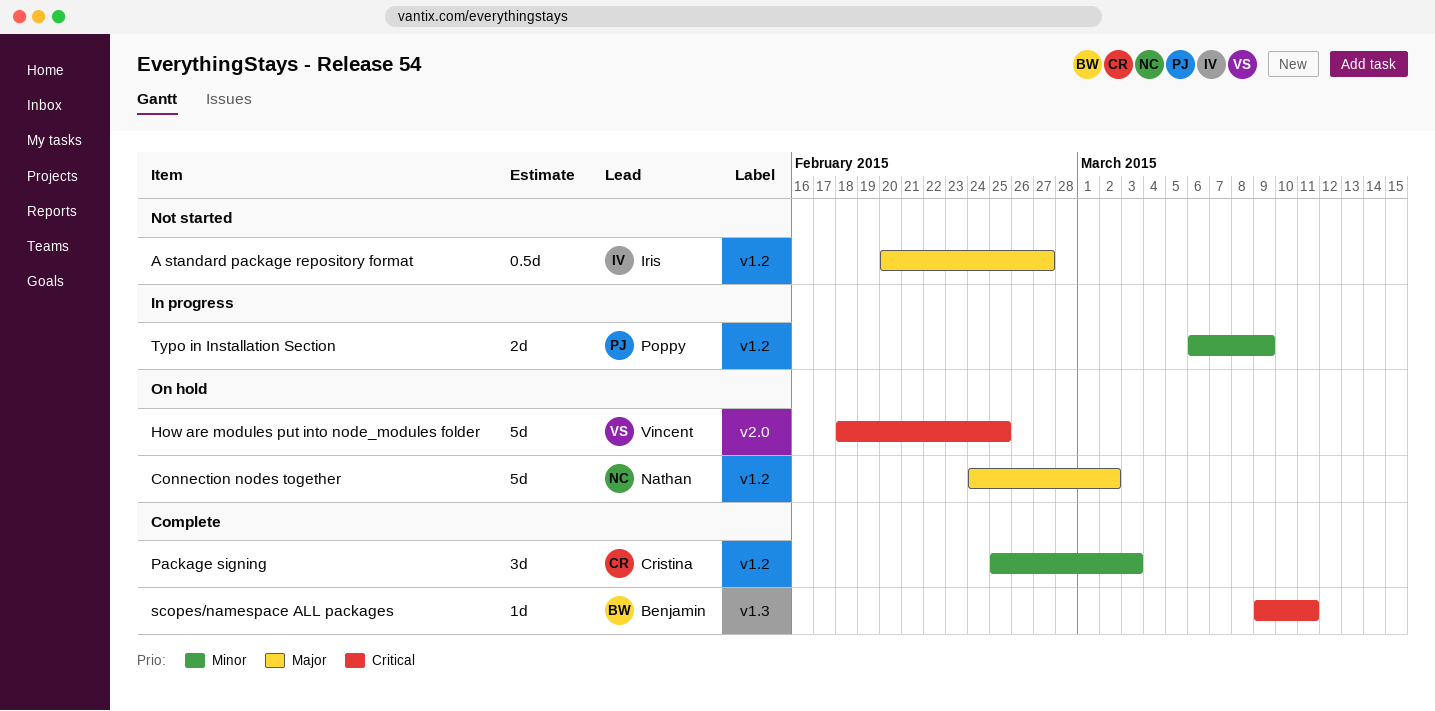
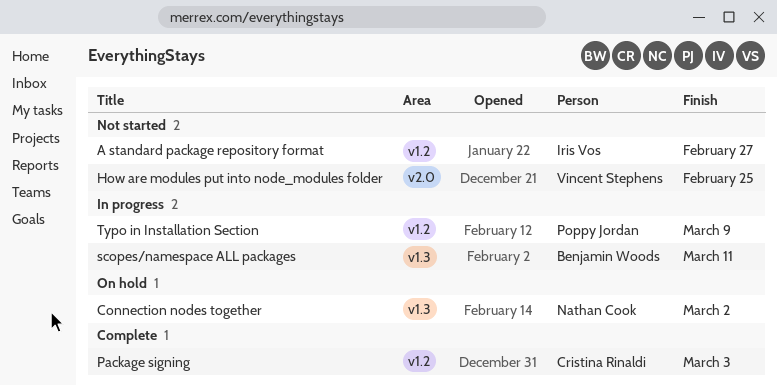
Connection nodes together, label: v1.2 -> v1.3
How are modules put into node_modules folder, status: On hold -> Not started
scopes/namespace ALL packages, status: Complete -> In progress

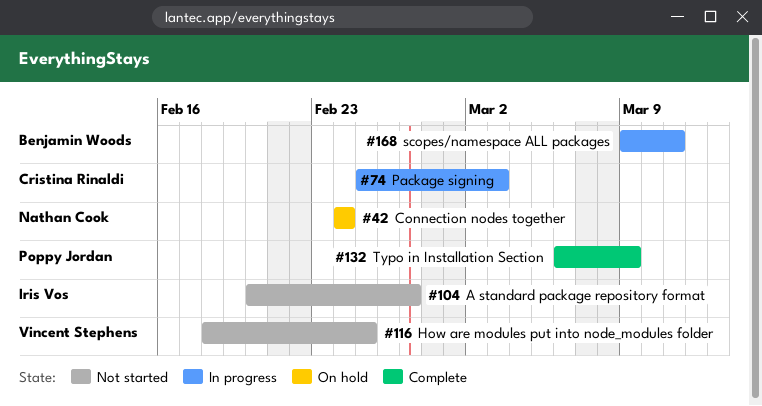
Connection nodes together, due: Mar 2 -> Feb 24
Package signing, status: Complete -> In progress
Typo in Installation Section, status: In progress -> Complete

